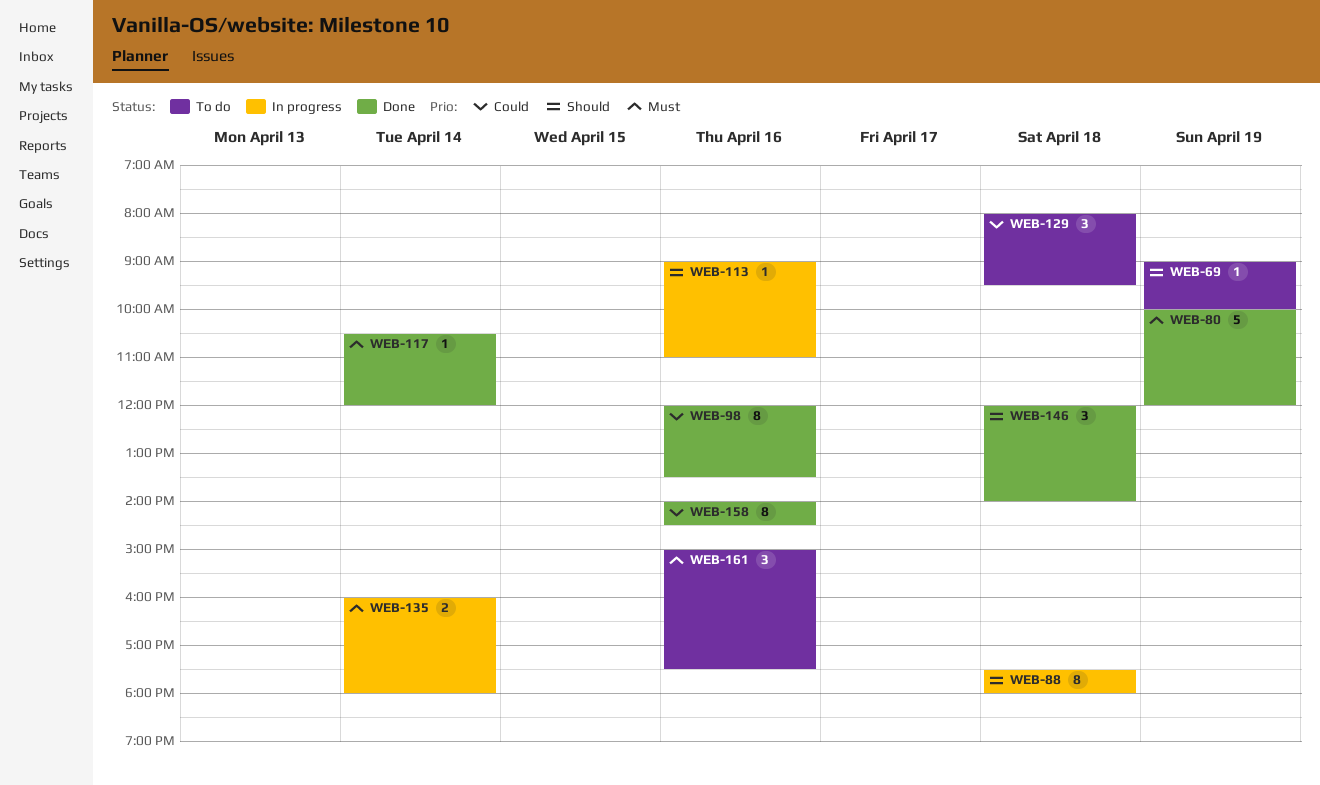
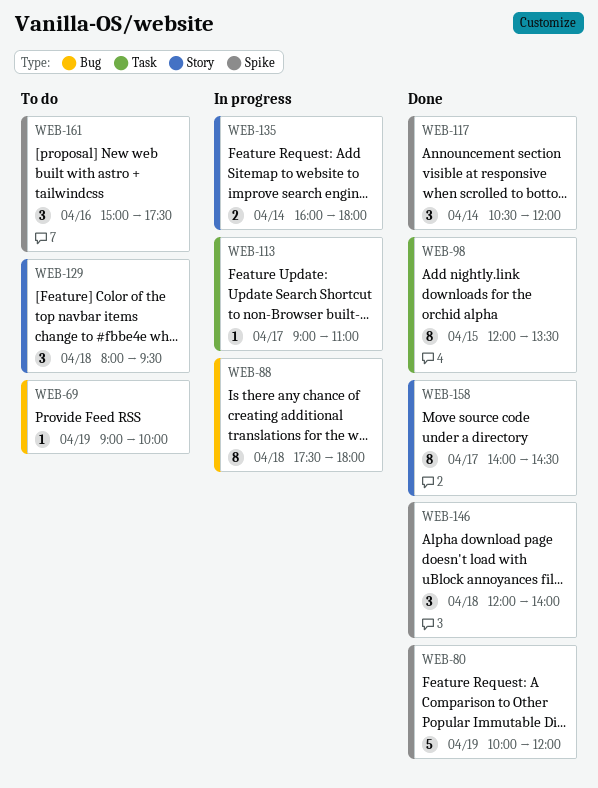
WEB-98, day: Apr 16 -> Apr 15
WEB-113, day: Apr 16 -> Apr 17
WEB-117, estimate: 1 -> 3
WEB-158, day: Apr 16 -> Apr 17

